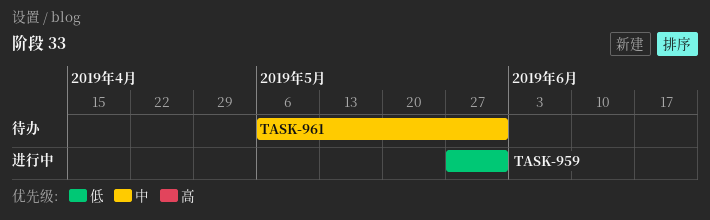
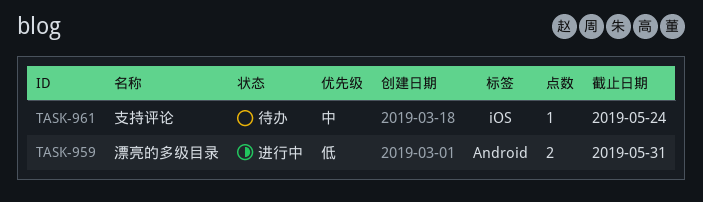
TASK-961, due: May 31 -> May 24

